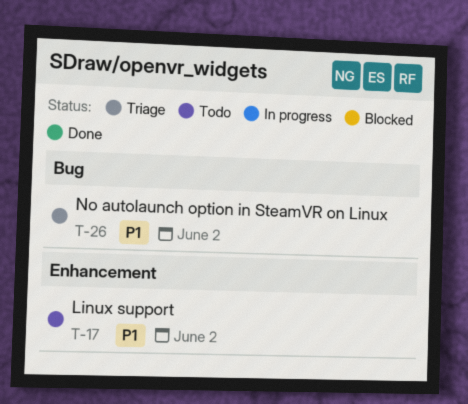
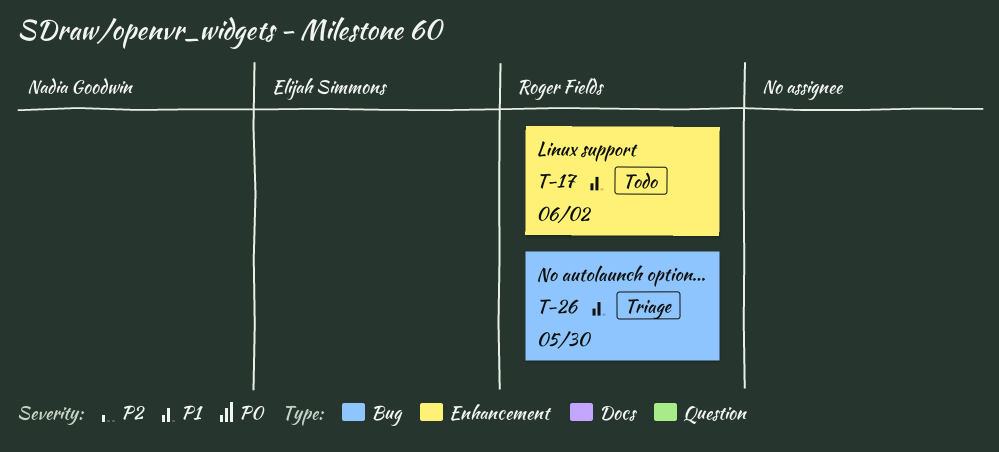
T-26, due: Jun 2 -> May 30

